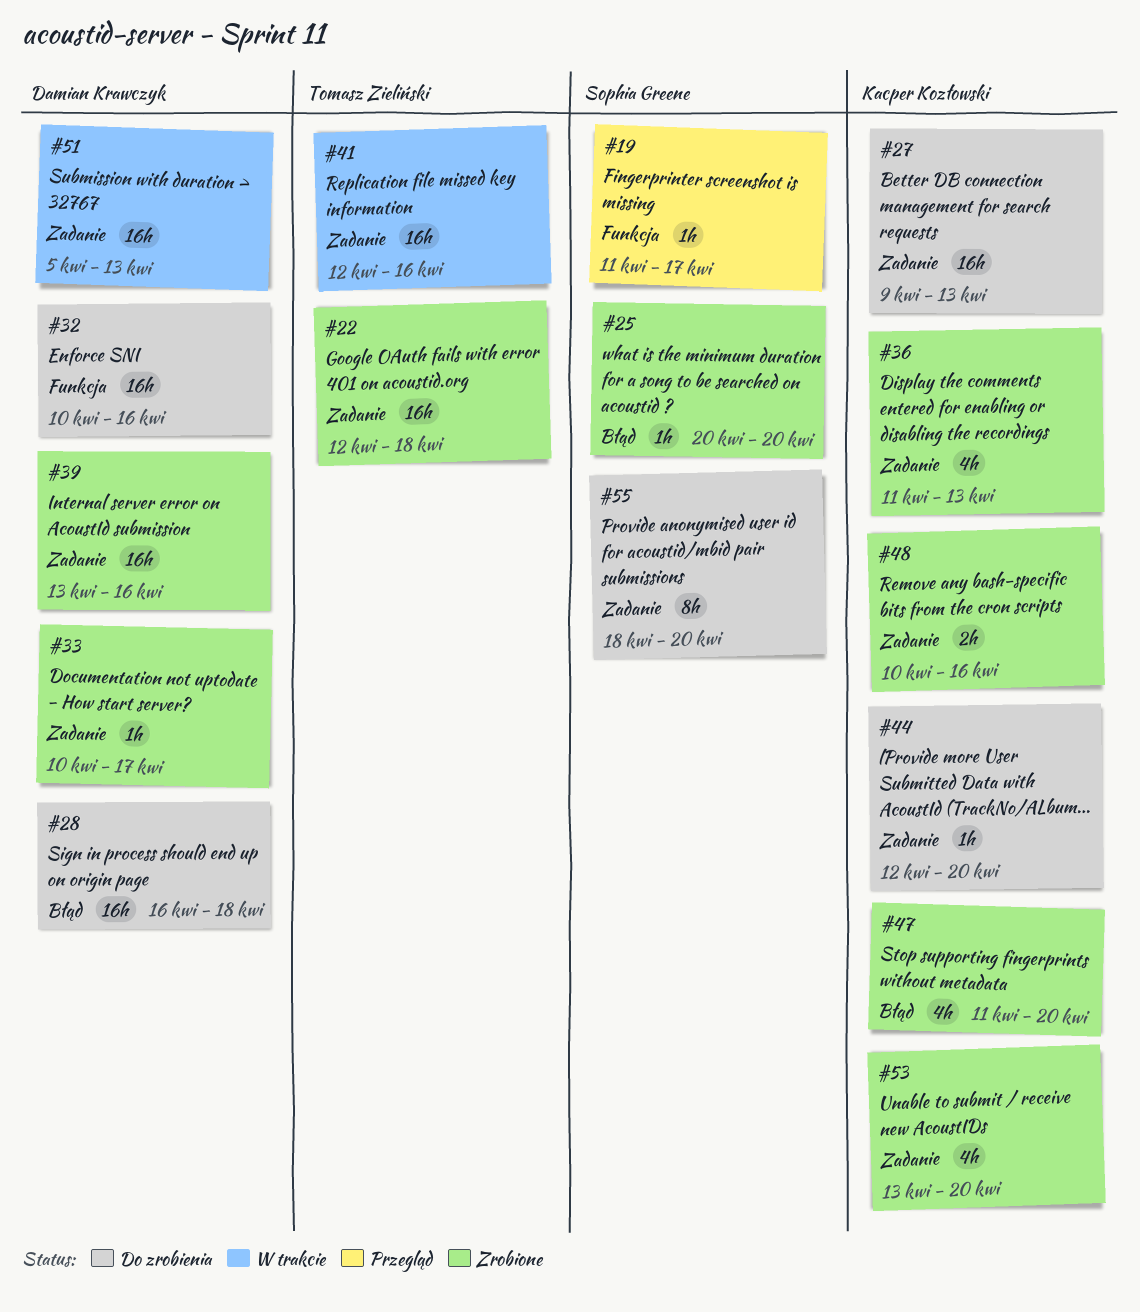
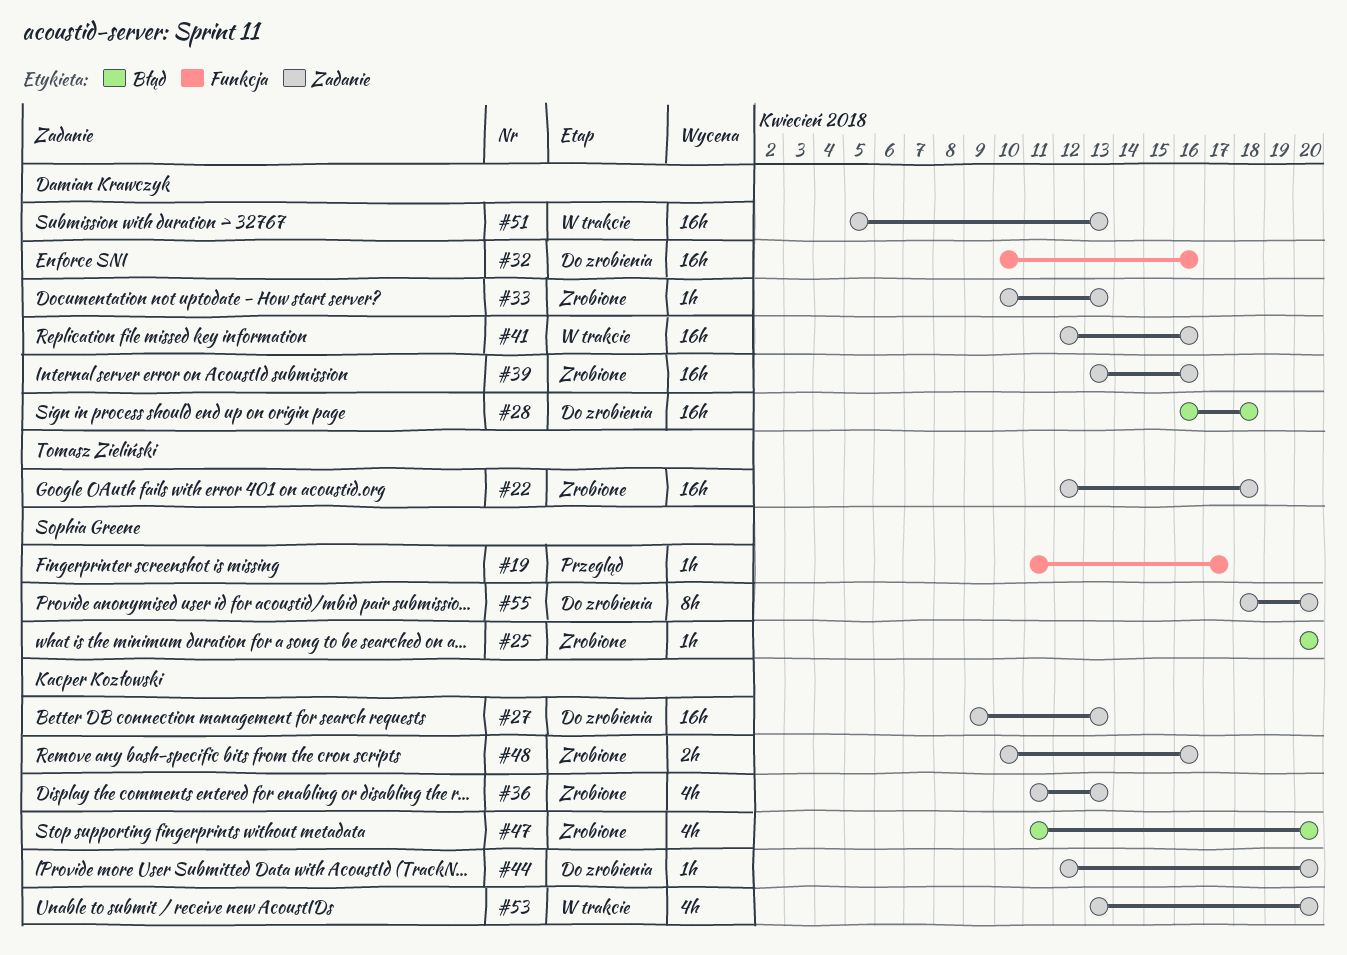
#33, due: Apr 17 -> Apr 13
#41, owner: Tomasz Zieliński -> Damian Krawczyk
#53, status: Zrobione -> W trakcie

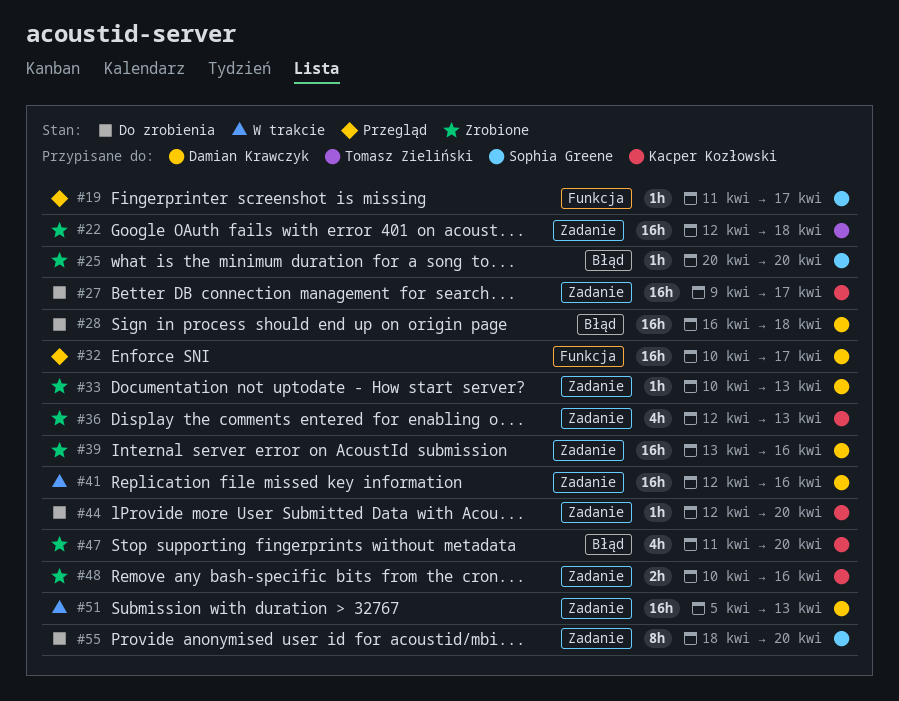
#27, due: Apr 13 -> Apr 17
#32, status: Do zrobienia -> Przegląd
#32, due: Apr 16 -> Apr 17
#36, start: Apr 11 -> Apr 12
#53: present -> none

